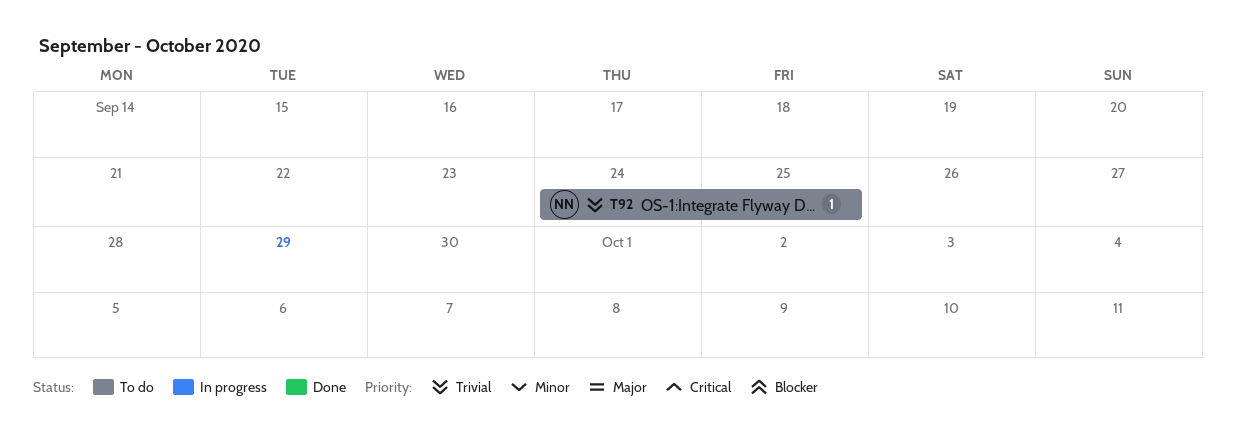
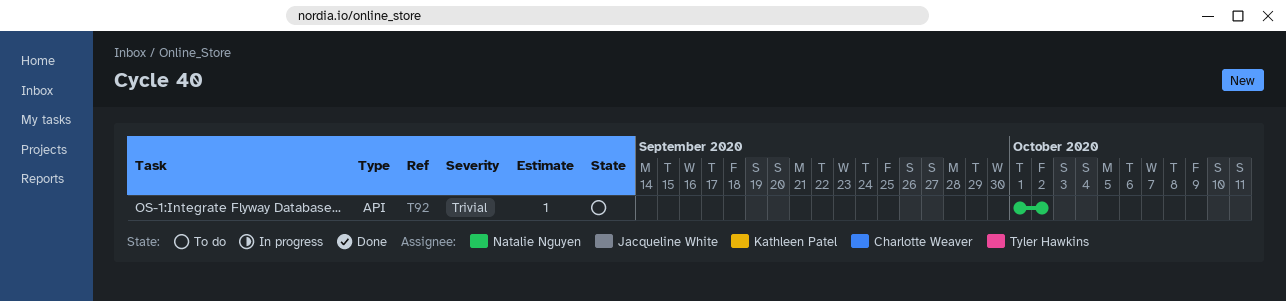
T92, start: Sep 24 -> Oct 1
T92, due: Sep 25 -> Oct 2

